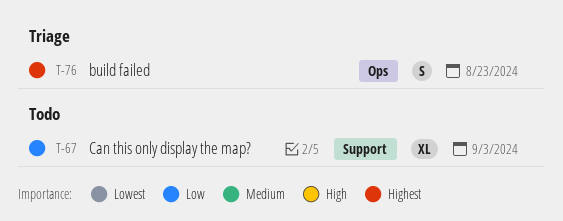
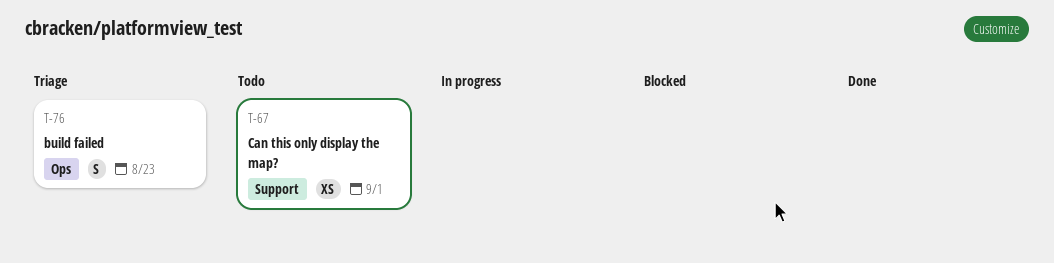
T-67, estimate: XL -> XS
T-67, due: Sep 3 -> Sep 1

